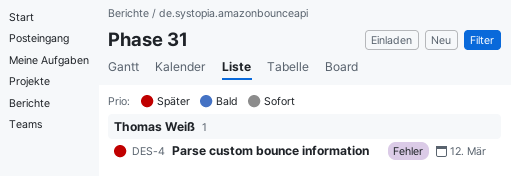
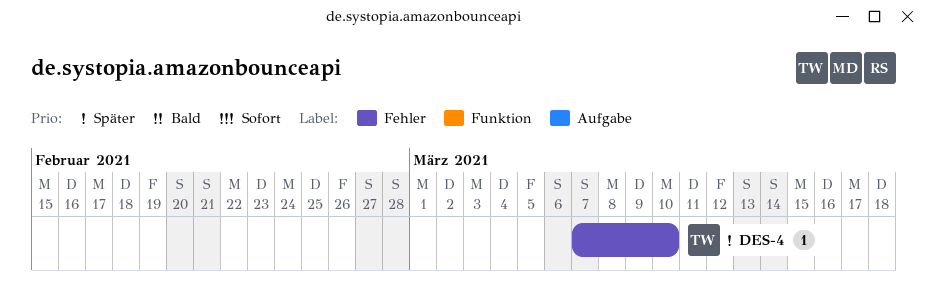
DES-4, due: Mar 12 -> Mar 10

